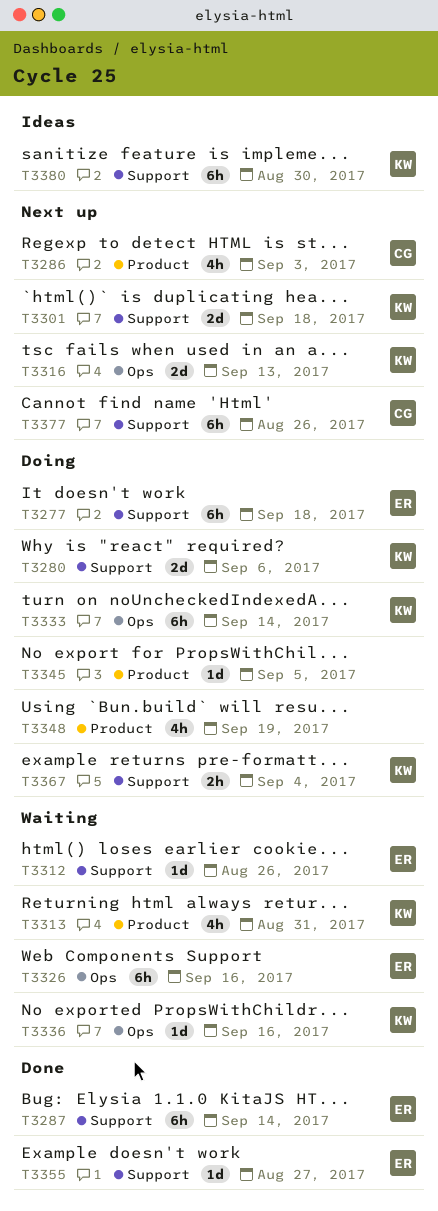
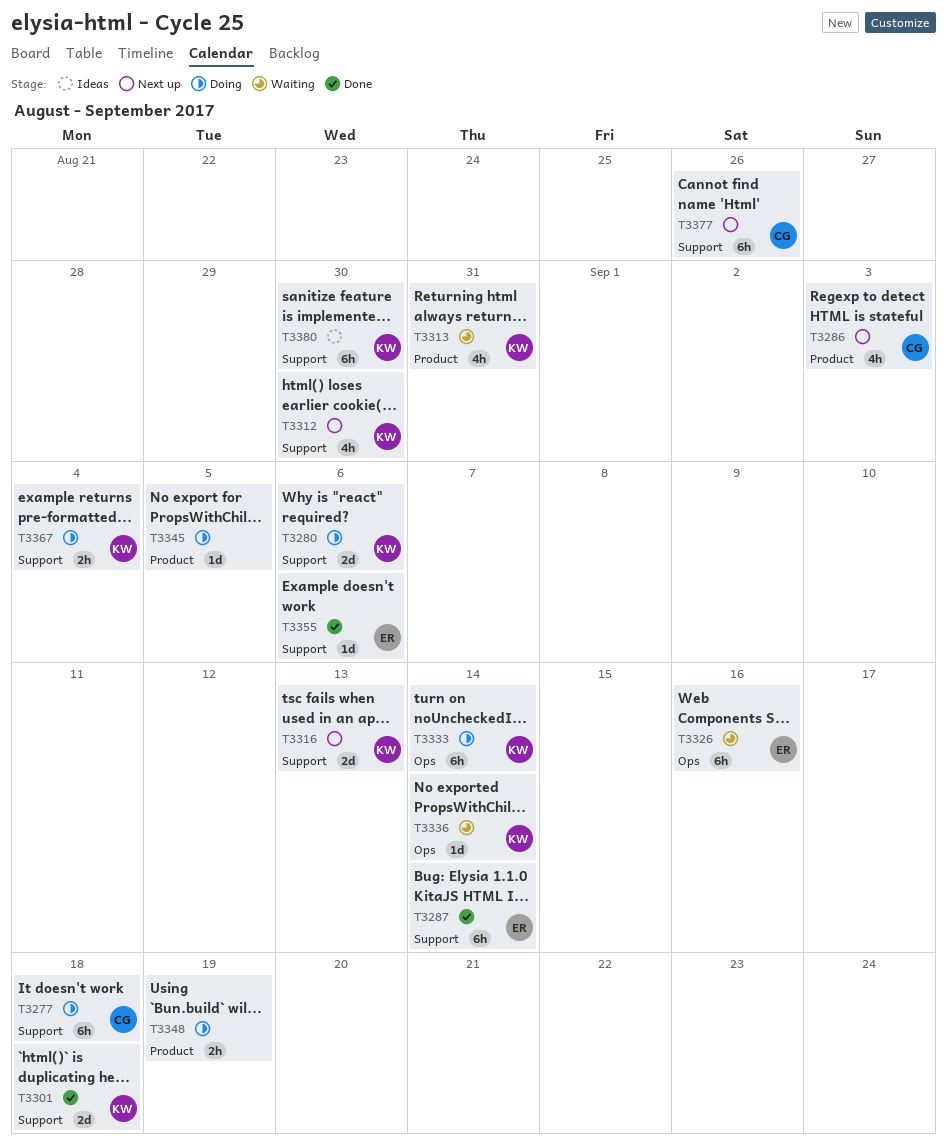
T3277, owner: ER -> CG
T3301, status: Next up -> Done
T3312, status: Waiting -> Next up
T3312, owner: ER -> KW
T3312, estimate: 1d -> 4h
T3312, due: Aug 26 -> Aug 30
T3316, label: Ops -> Support
T3336, due: Sep 16 -> Sep 14
T3348, estimate: 4h -> 2h
T3355, due: Aug 27 -> Sep 6

